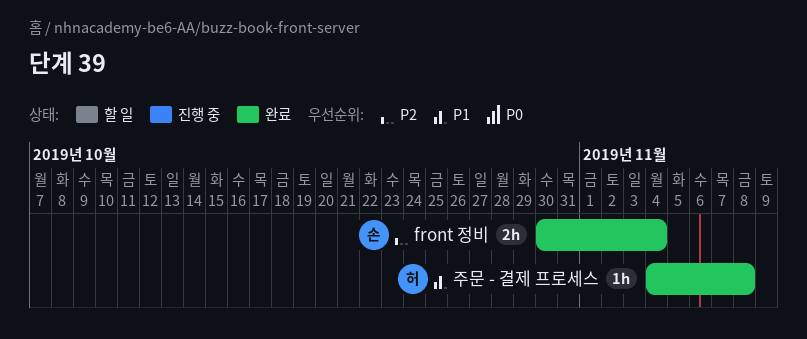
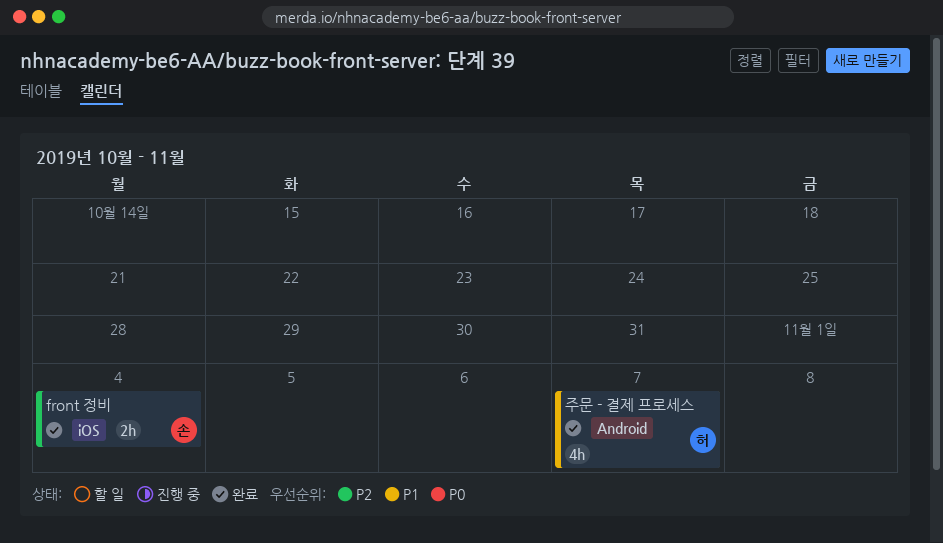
주문 - 결제 프로세스, estimate: 1h -> 4h
주문 - 결제 프로세스, due: Nov 8 -> Nov 7

